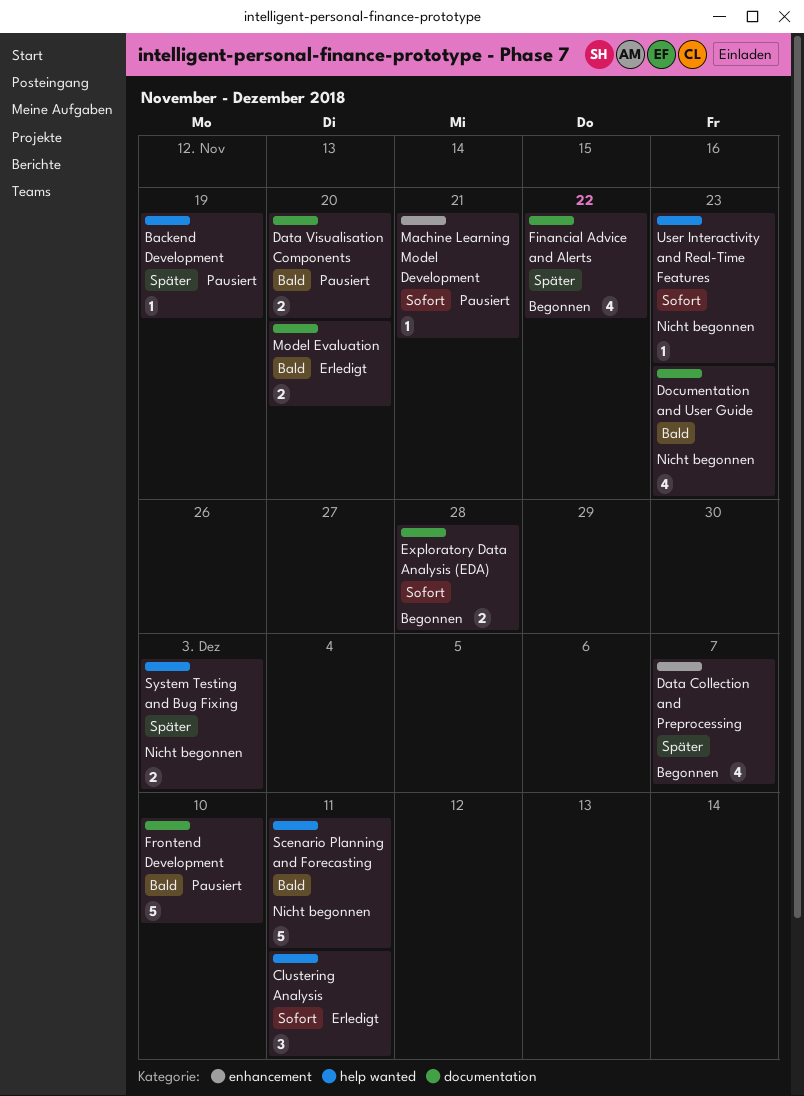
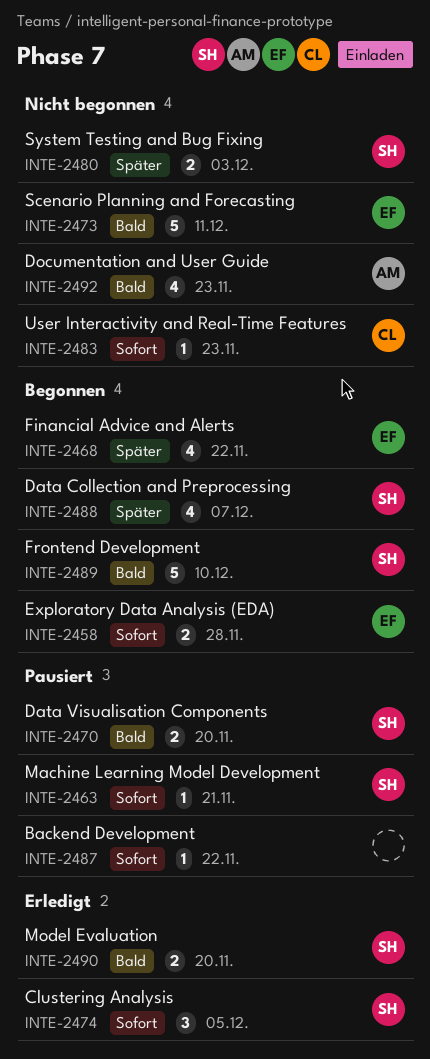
Backend Development, priority: Später -> Sofort
Backend Development, due: Nov 19 -> Nov 22
Clustering Analysis, due: Dec 11 -> Dec 5
Frontend Development, status: Pausiert -> Begonnen

